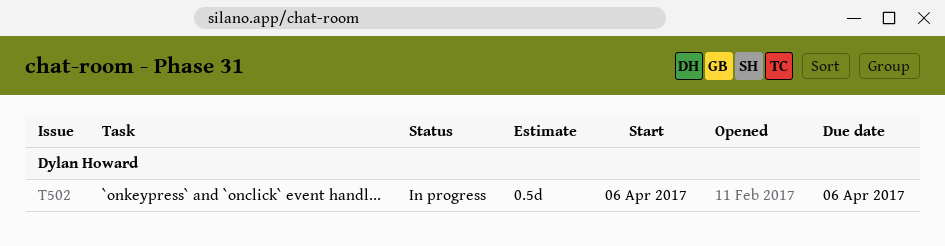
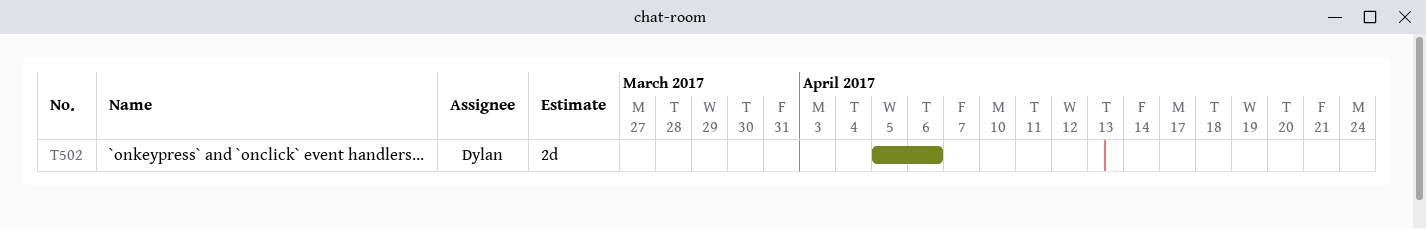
T502, estimate: 0.5d -> 2d
T502, start: Apr 6 -> Apr 5

